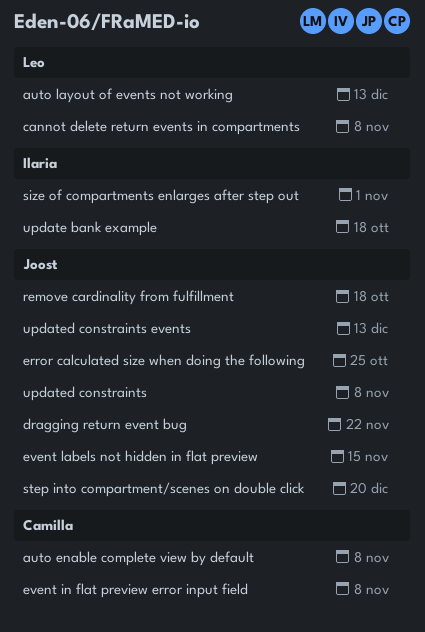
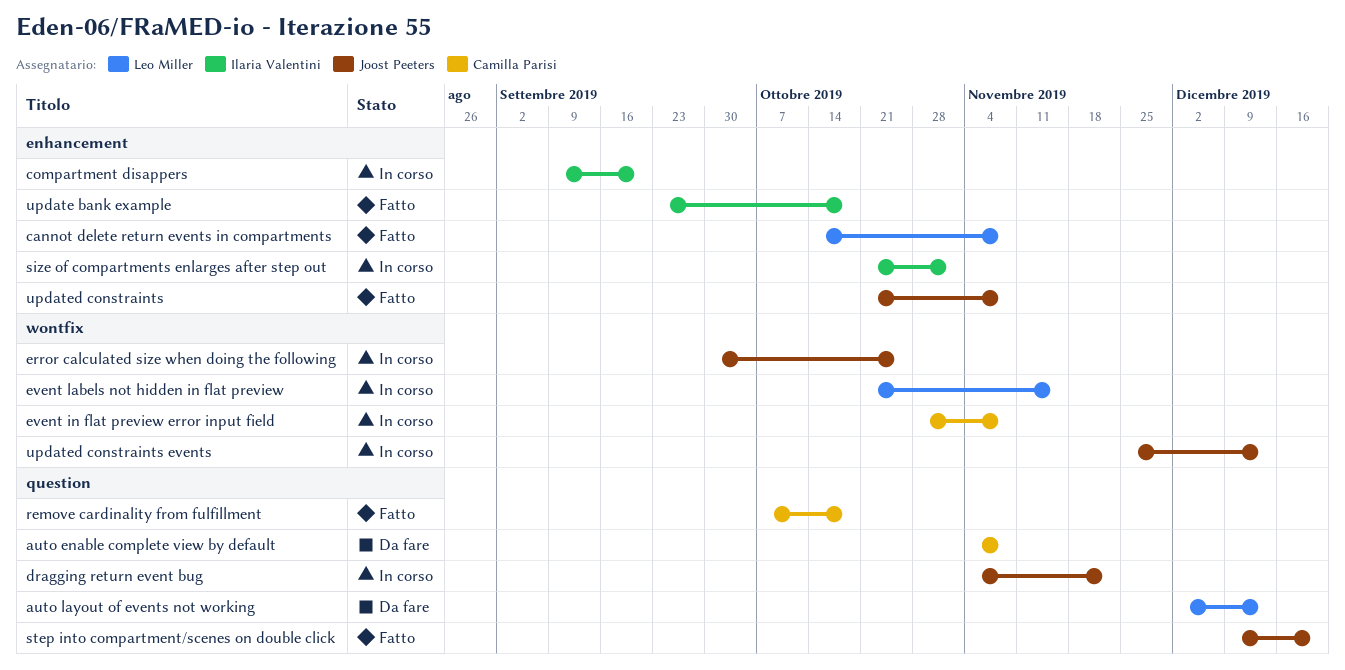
compartment disappers: none -> present
event labels not hidden in flat preview, owner: Joost Peeters -> Leo Miller
remove cardinality from fulfillment, owner: Joost Peeters -> Camilla Parisi

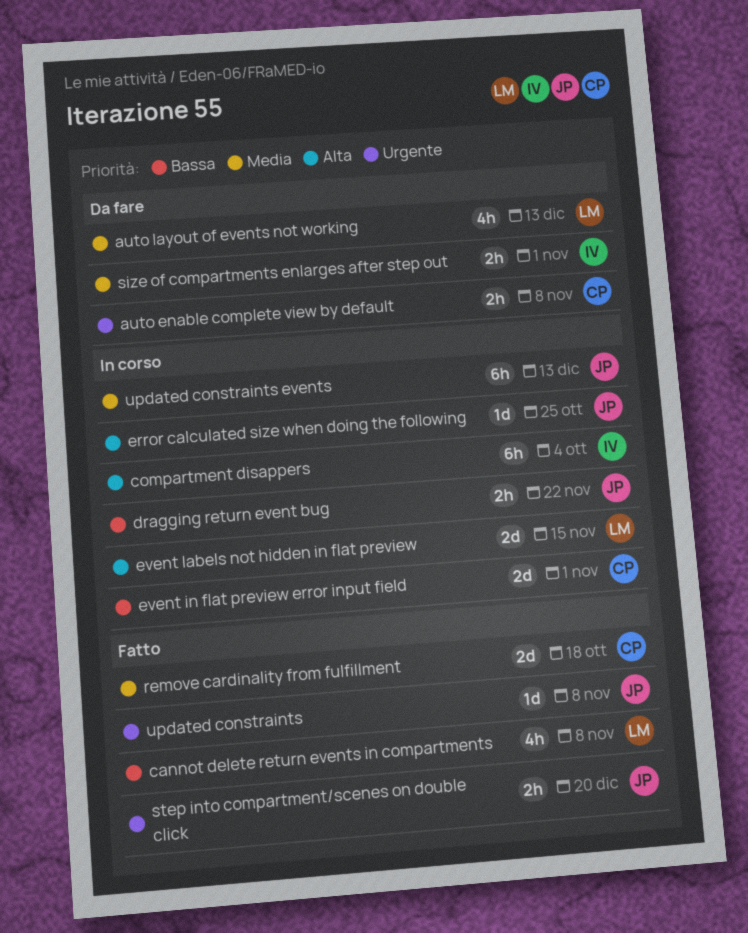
compartment disappers, due: Sep 20 -> Oct 4
event in flat preview error input field, due: Nov 8 -> Nov 1
size of compartments enlarges after step out, status: In corso -> Da fare
update bank example: present -> none

